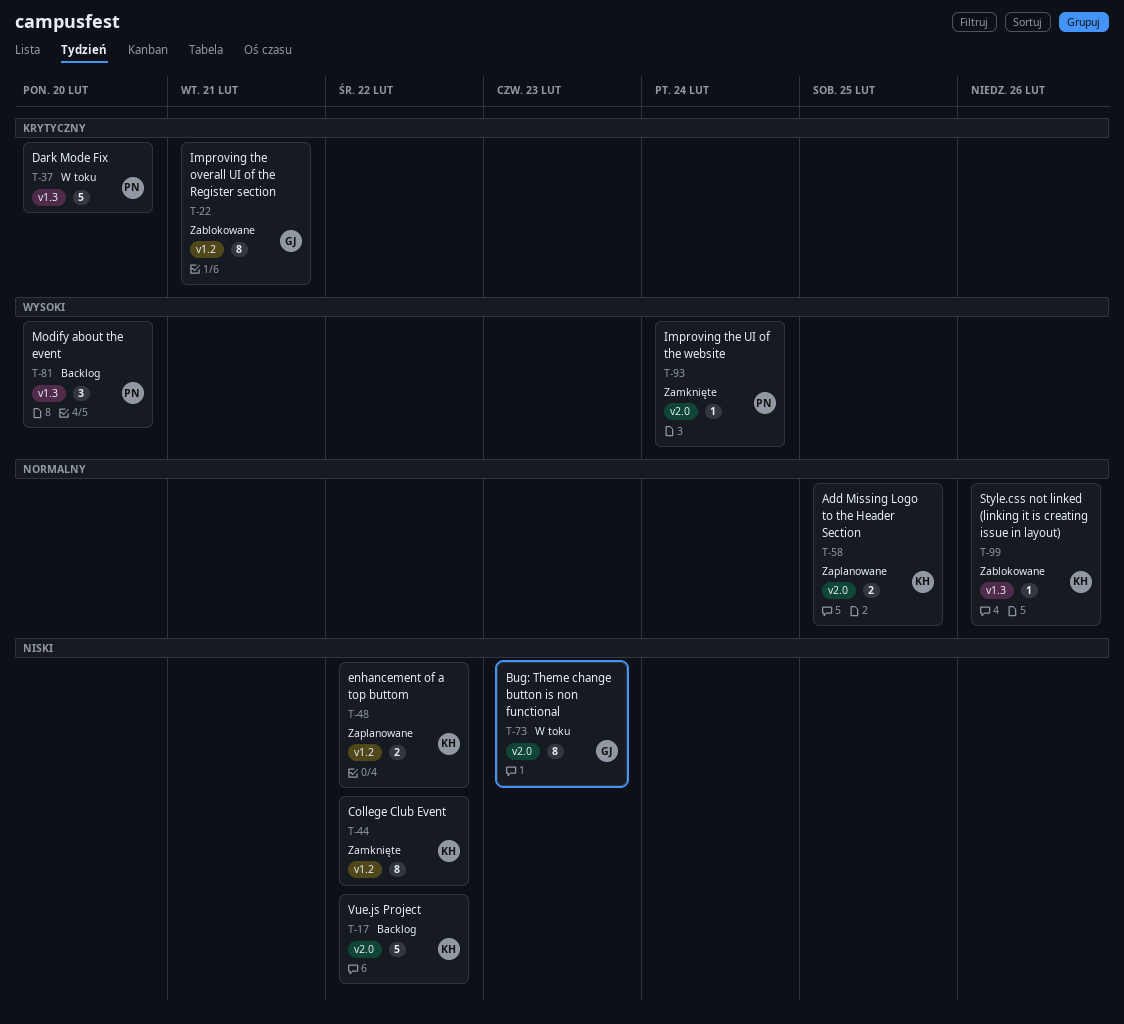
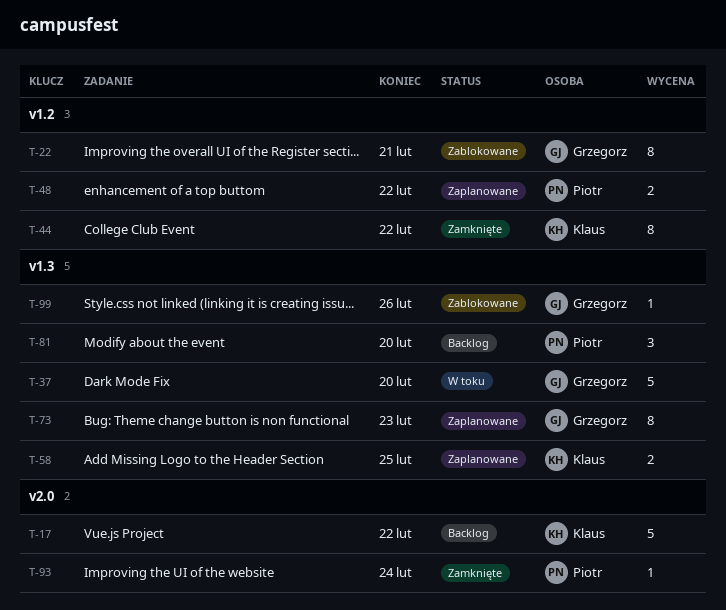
T-37, owner: Piotr -> Grzegorz
T-48, owner: Klaus -> Piotr
T-58, label: v2.0 -> v1.3
T-73, status: W toku -> Zaplanowane
T-73, label: v2.0 -> v1.3
T-99, owner: Klaus -> Grzegorz

